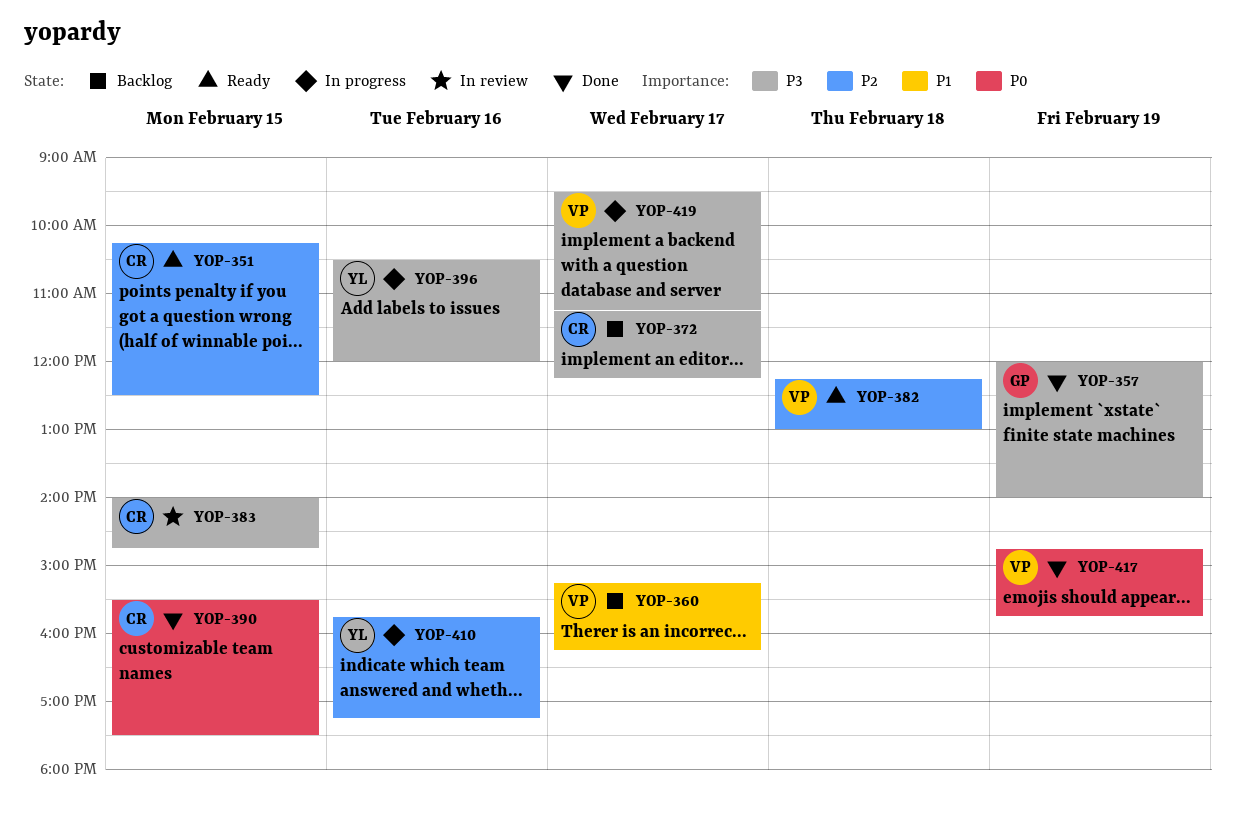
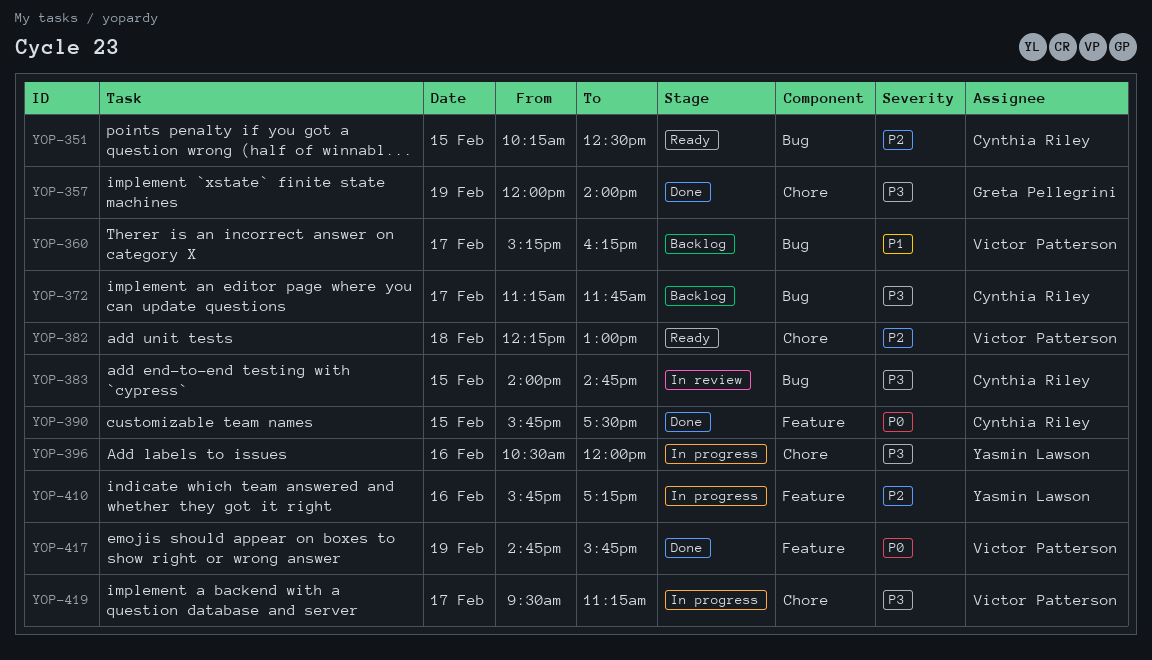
YOP-372, ends: 12:15 -> 11:45
YOP-390, begins: 15:30 -> 15:45

